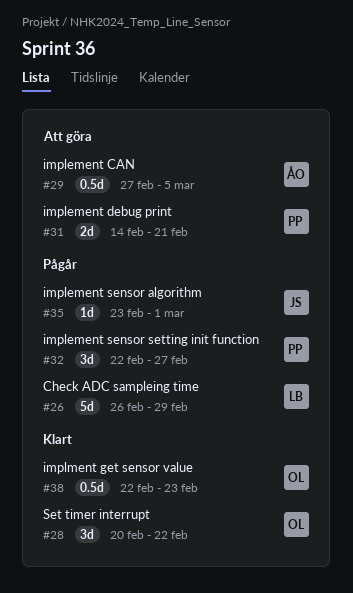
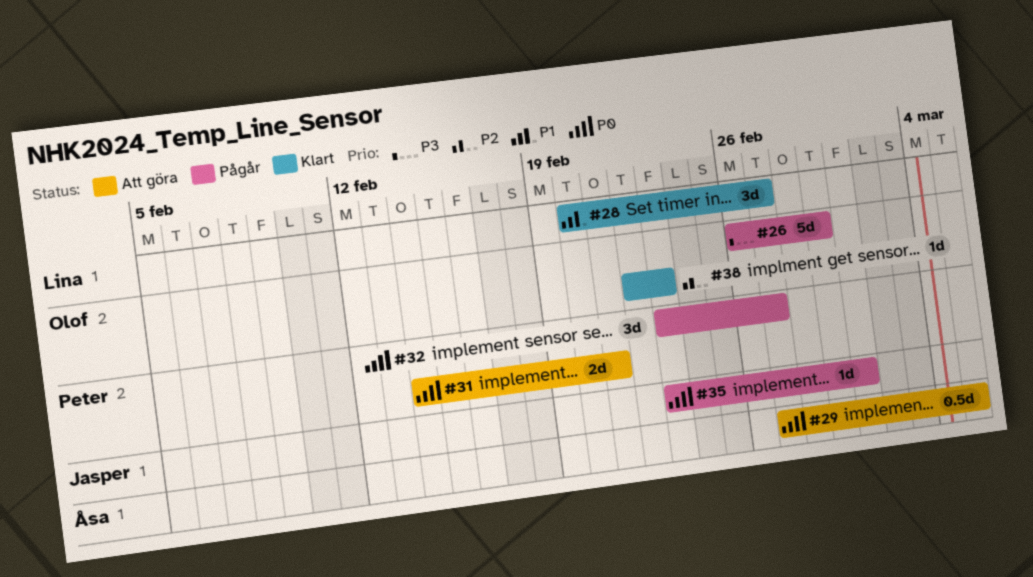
#26, owner: Lina -> Olof
#28, owner: Olof -> Lina
#28, due: Feb 22 -> Feb 27
#32, start: Feb 22 -> Feb 23
#38, estimate: 0.5d -> 1d

